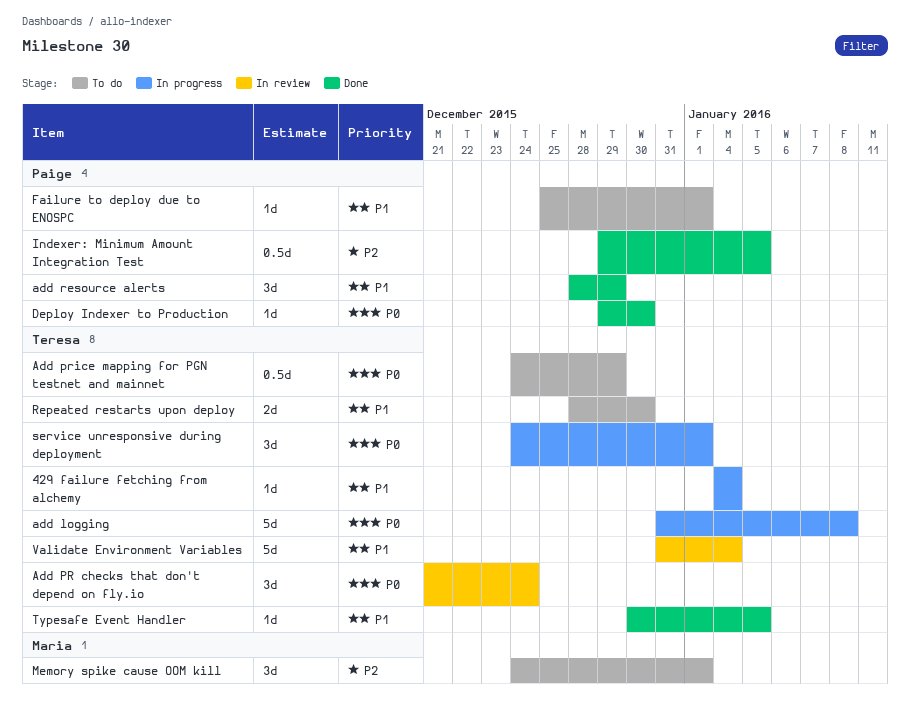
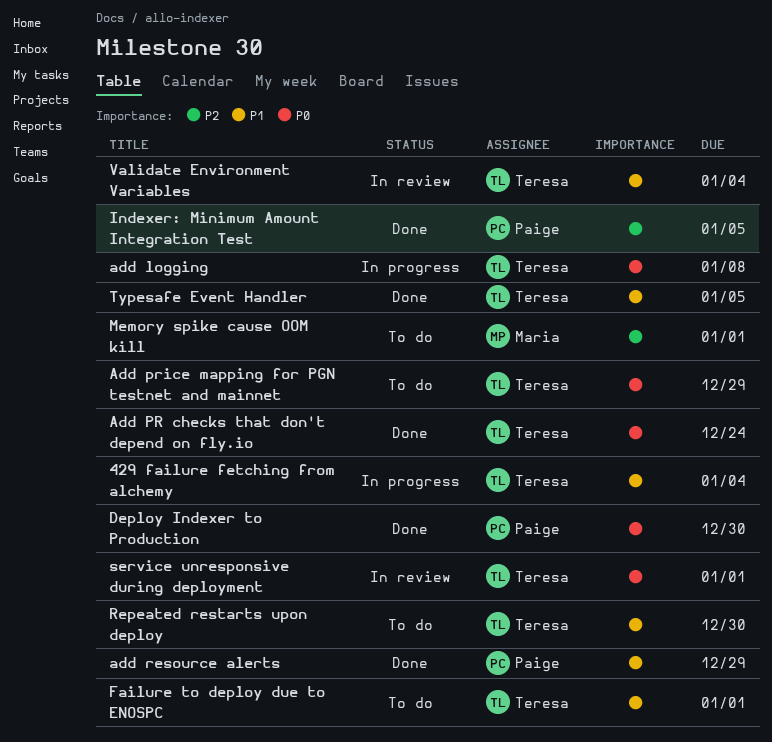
Add PR checks that don't depend on fly.io, status: In review -> Done
Failure to deploy due to ENOSPC, owner: Paige -> Teresa
service unresponsive during deployment, status: In progress -> In review

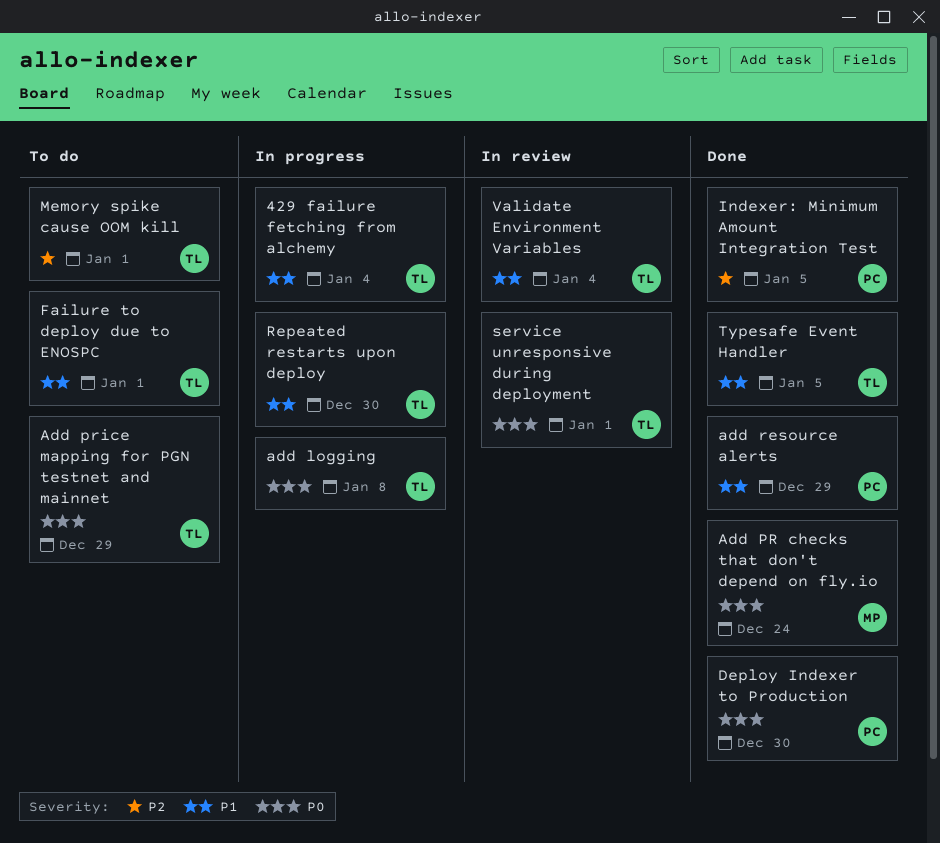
Add PR checks that don't depend on fly.io, owner: Teresa -> Maria
Memory spike cause OOM kill, owner: Maria -> Teresa
Repeated restarts upon deploy, status: To do -> In progress

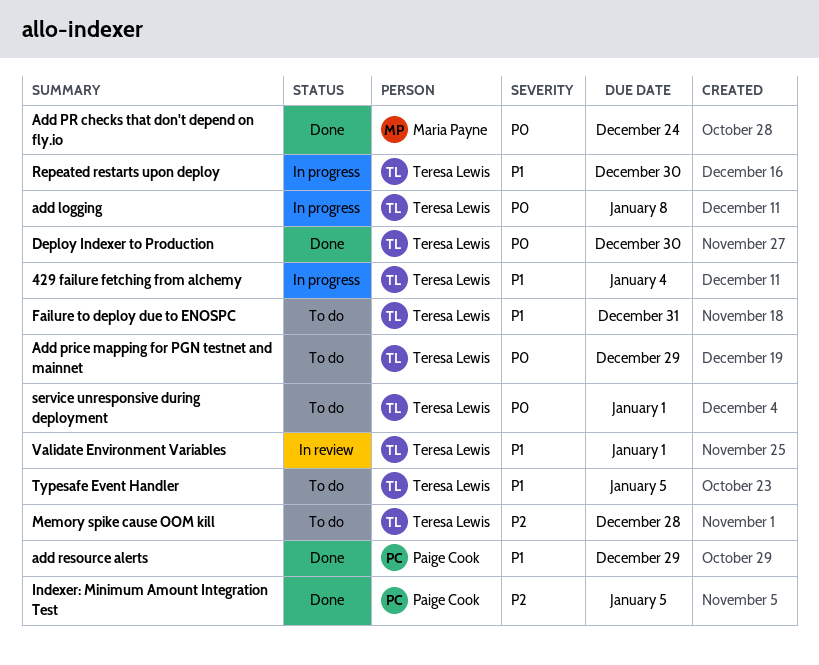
Deploy Indexer to Production, owner: Paige Cook -> Teresa Lewis
Failure to deploy due to ENOSPC, due: Jan 1 -> Dec 31
Memory spike cause OOM kill, due: Jan 1 -> Dec 28
service unresponsive during deployment, status: In review -> To do
Typesafe Event Handler, status: Done -> To do
Validate Environment Variables, due: Jan 4 -> Jan 1

